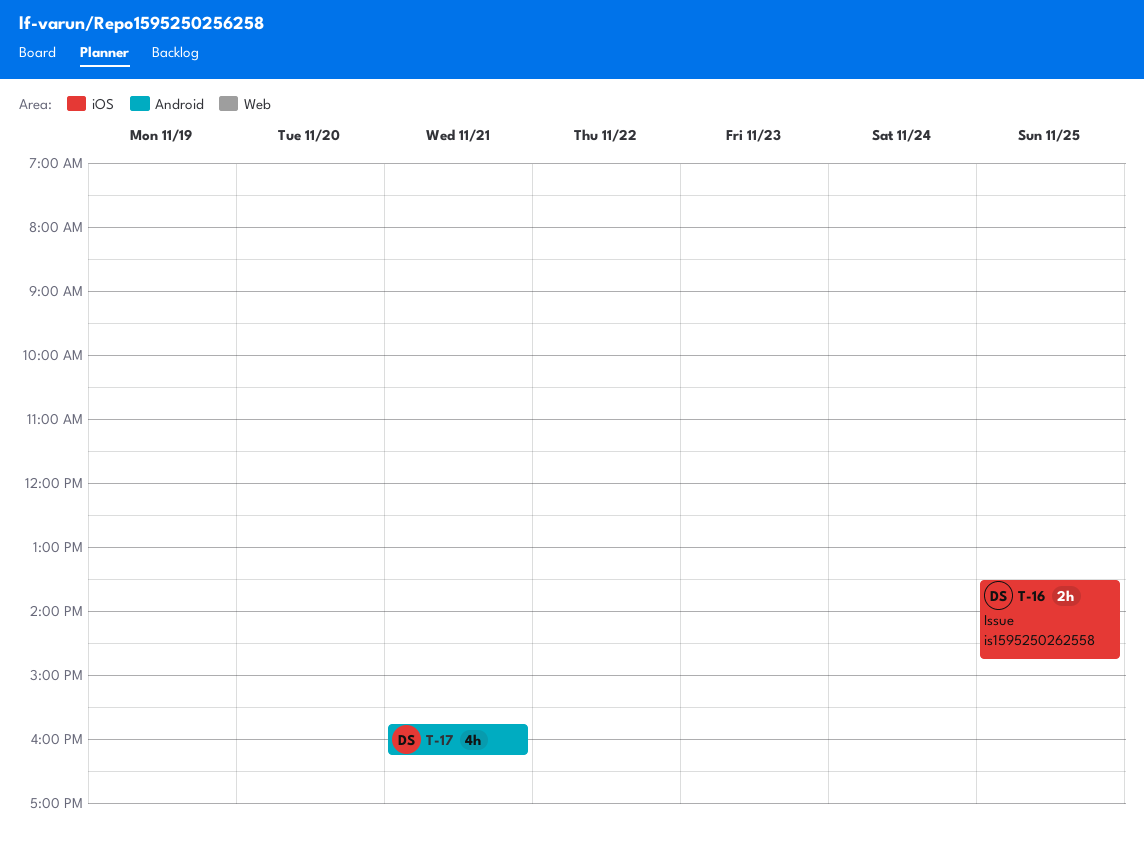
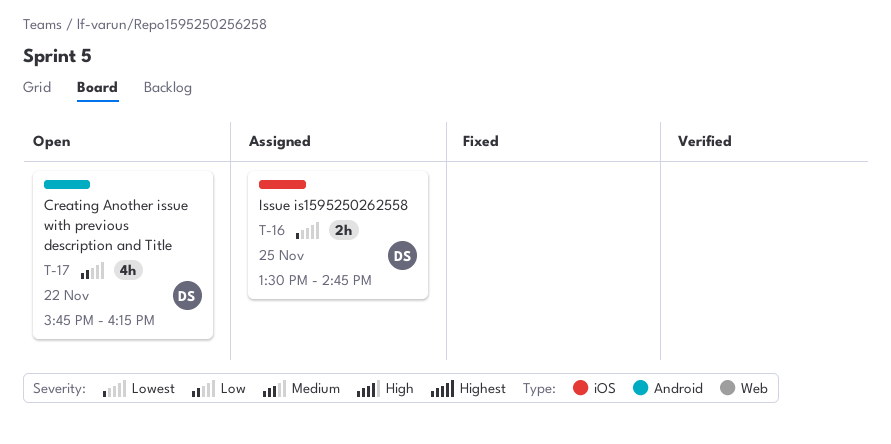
T-17, day: Nov 21 -> Nov 22

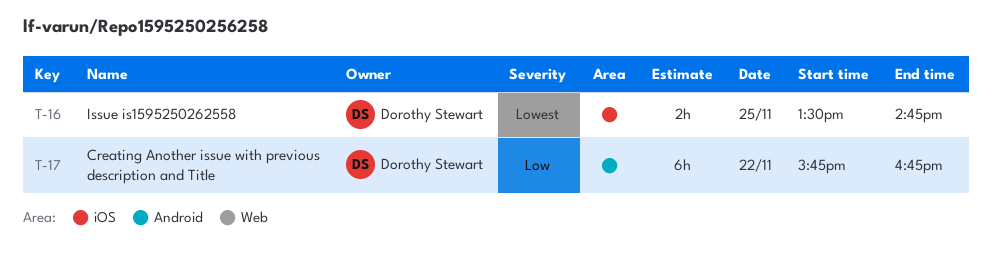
T-17, estimate: 4h -> 6h
T-17, ends: 16:15 -> 16:45

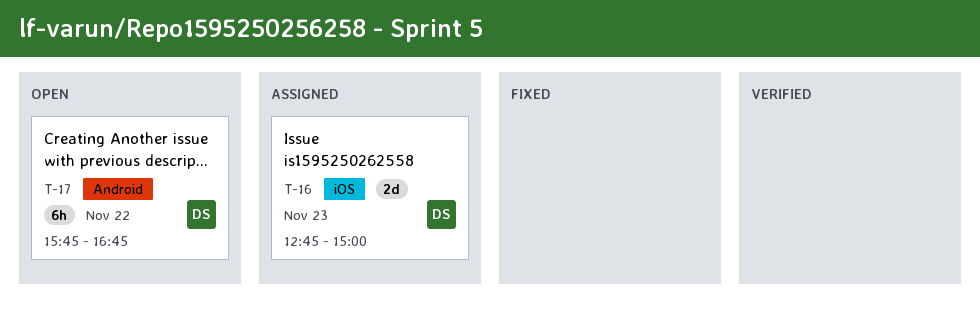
T-16, estimate: 2h -> 2d
T-16, day: Nov 25 -> Nov 23
T-16, begins: 13:30 -> 12:45
T-16, ends: 14:45 -> 15:00

